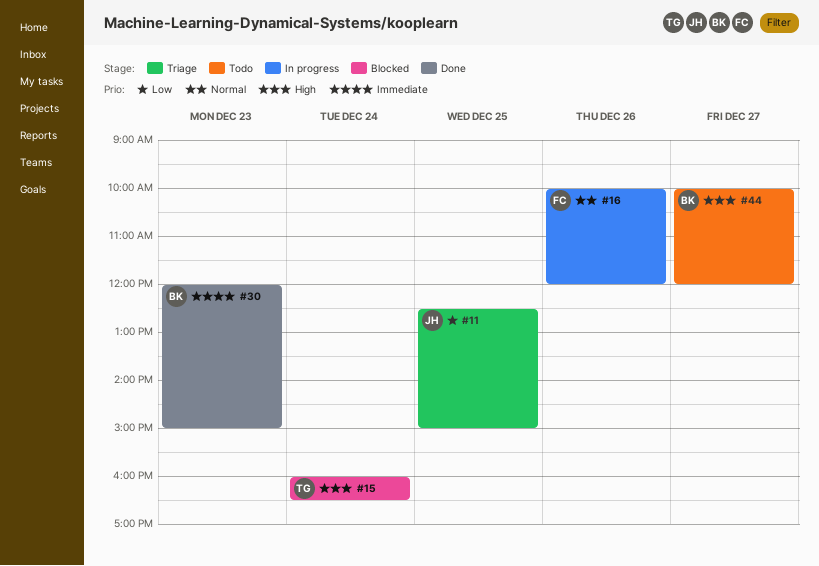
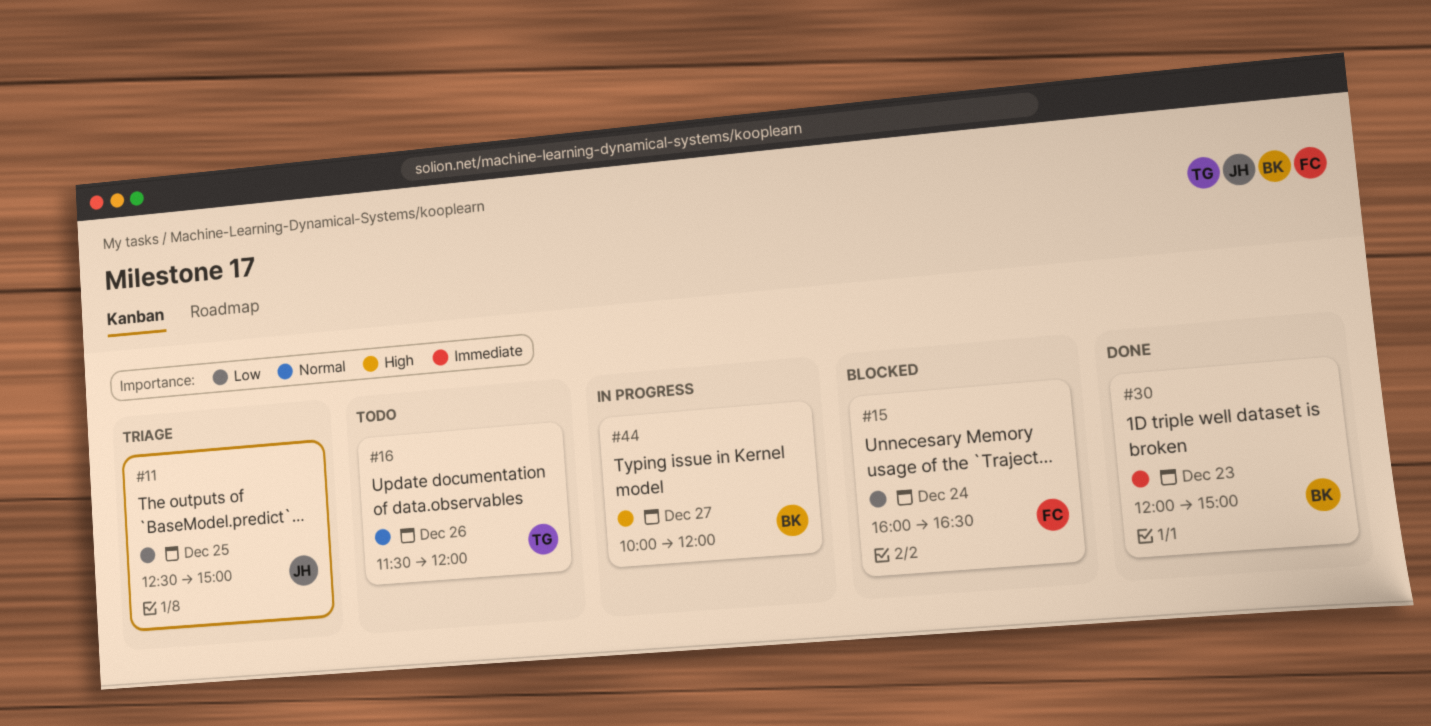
#15, owner: TG -> FC
#15, priority: High -> Low
#16, status: In progress -> Todo
#16, owner: FC -> TG
#16, begins: 10:00 -> 11:30
#44, status: Todo -> In progress

